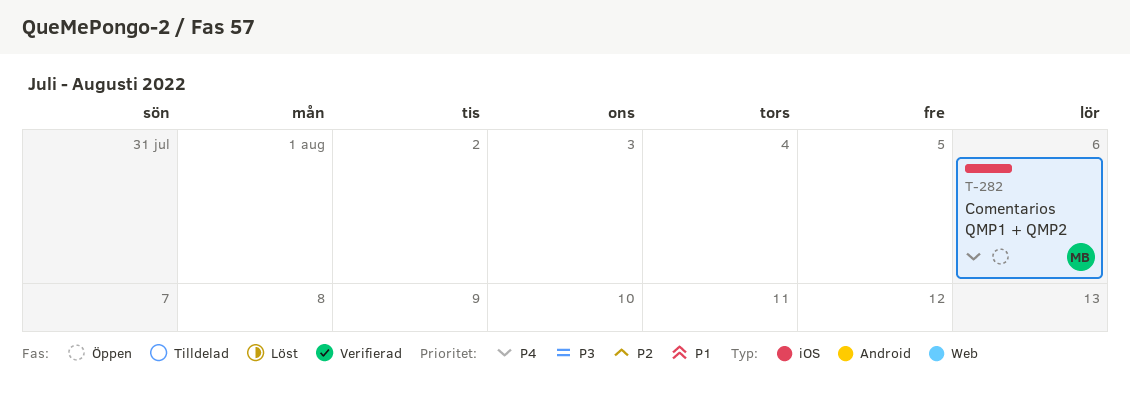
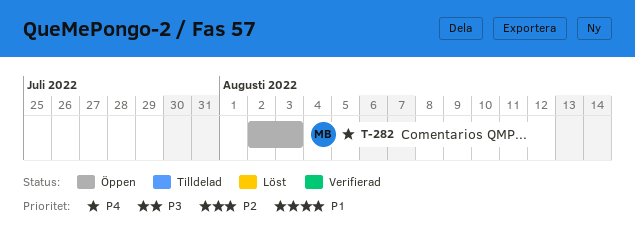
T-282, due: Aug 6 -> Aug 3

